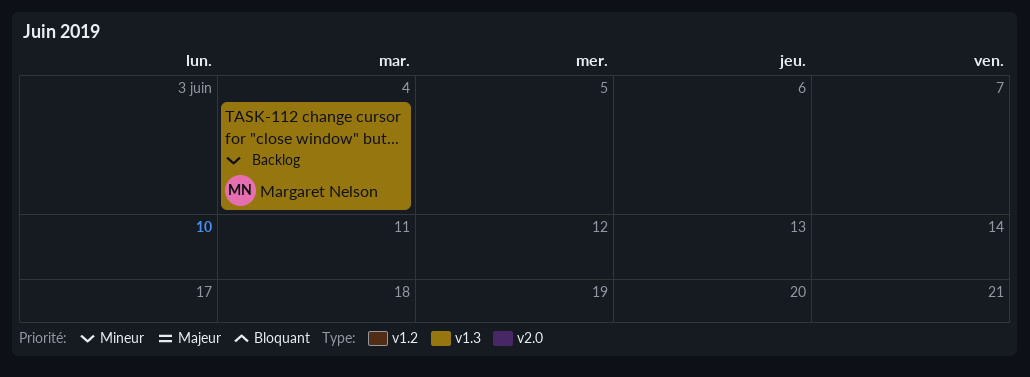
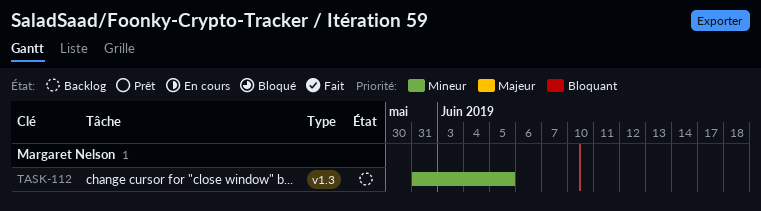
TASK-112, due: Jun 4 -> Jun 5

